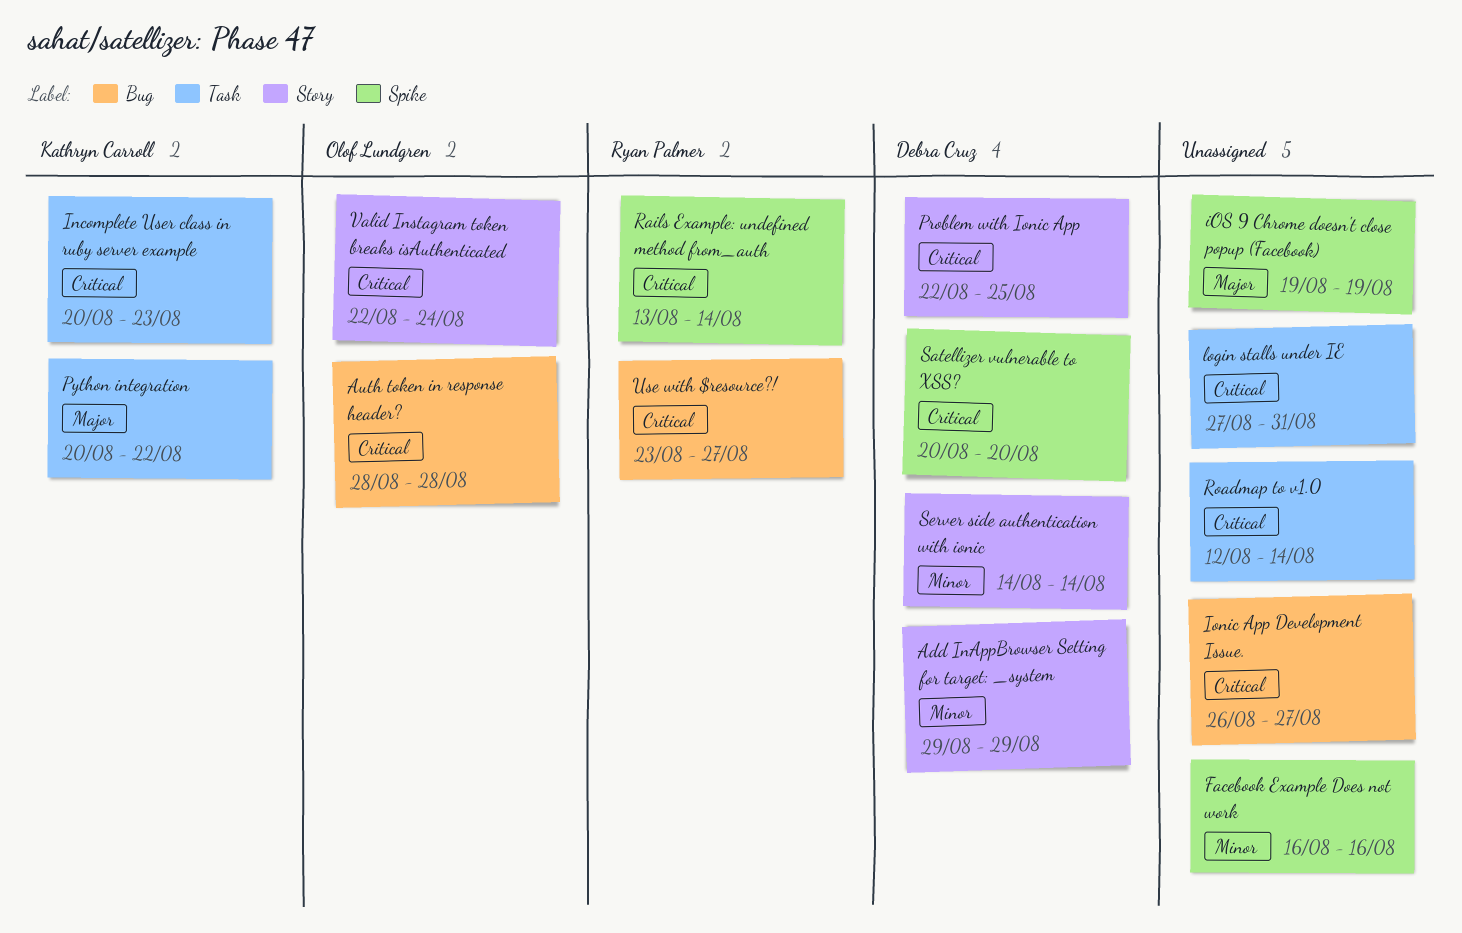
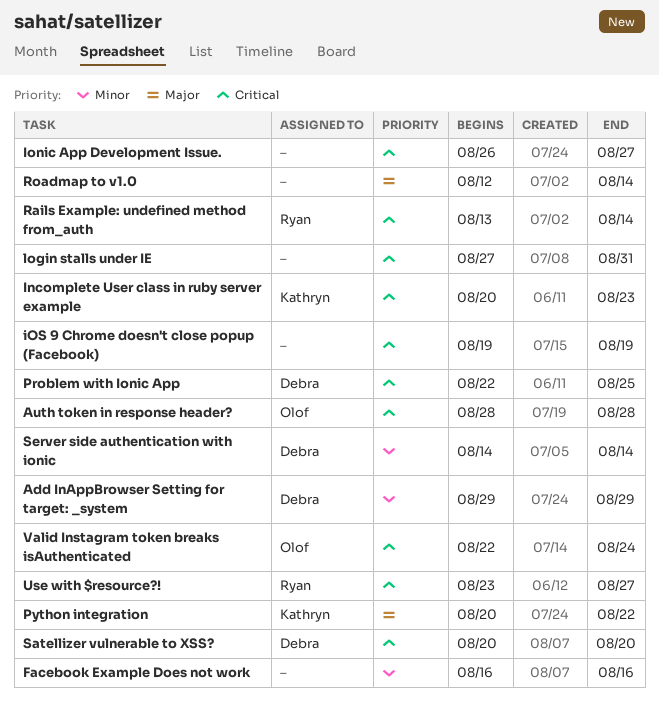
iOS 9 Chrome doesn't close popup (Facebook), priority: Major -> Critical
Roadmap to v1.0, priority: Critical -> Major

